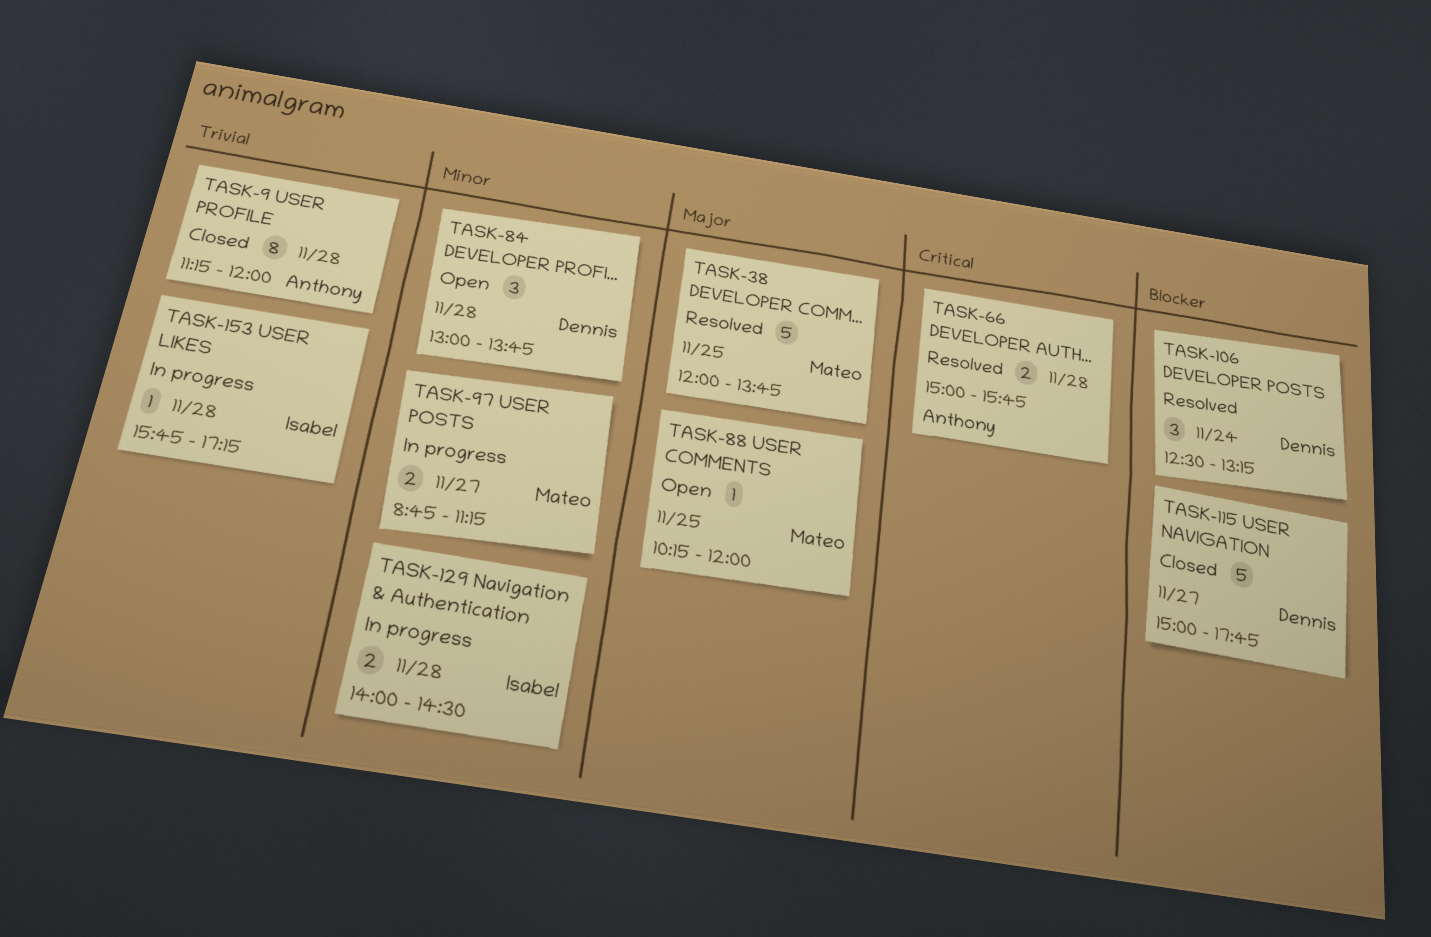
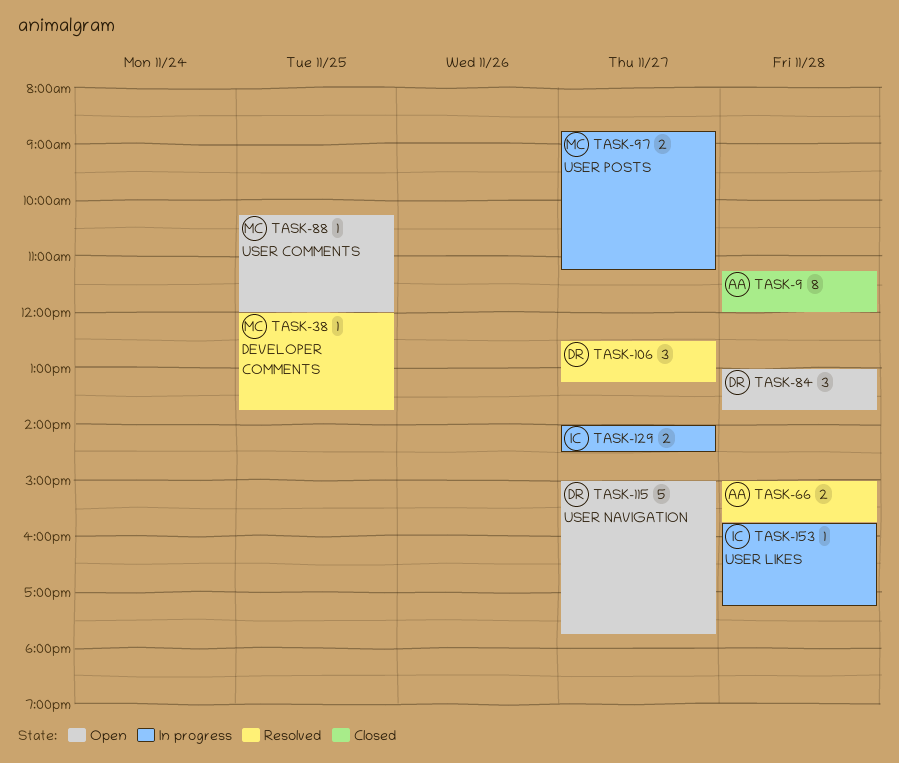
TASK-38, estimate: 5 -> 1
TASK-106, day: Nov 24 -> Nov 27
TASK-115, status: Closed -> Open
TASK-129, day: Nov 28 -> Nov 27

